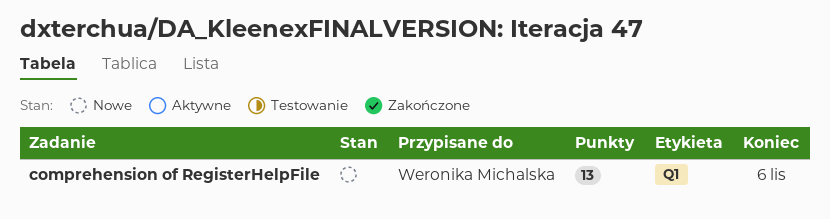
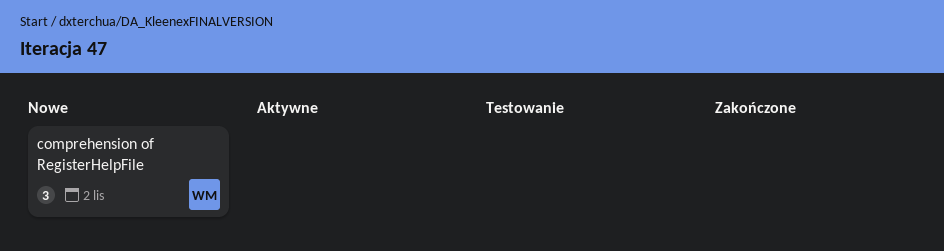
comprehension of RegisterHelpFile, estimate: 13 -> 3
comprehension of RegisterHelpFile, due: Nov 6 -> Nov 2

